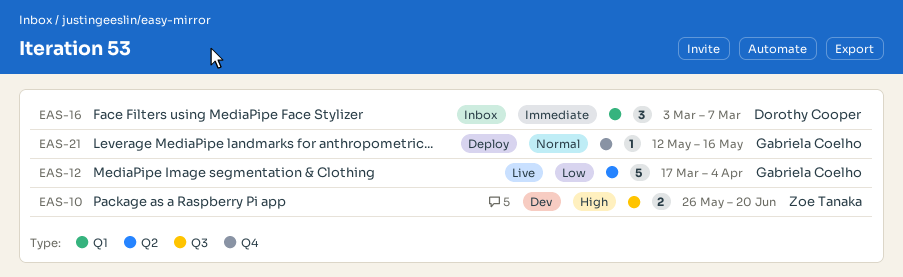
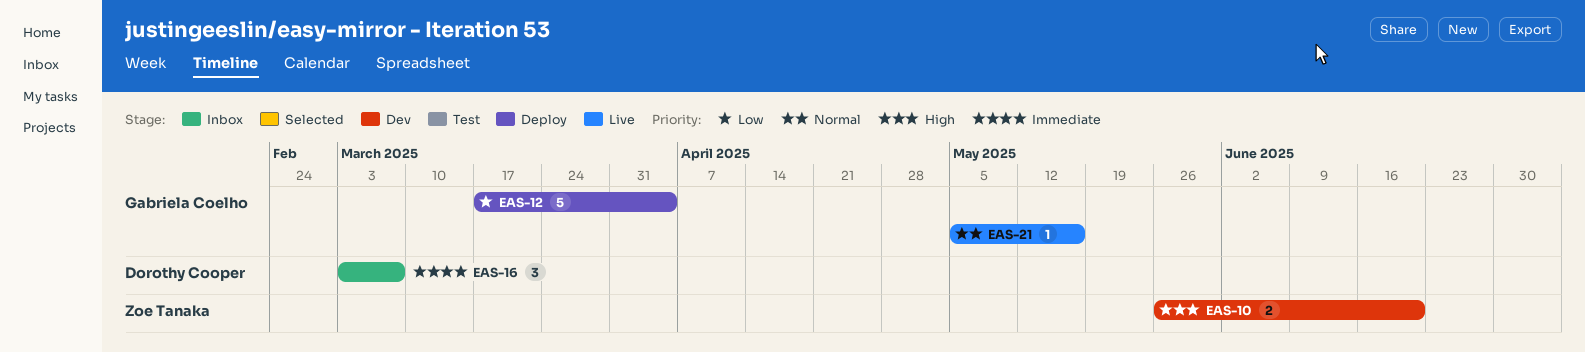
EAS-12, status: Live -> Deploy
EAS-21, status: Deploy -> Live
EAS-21, start: May 12 -> May 5

